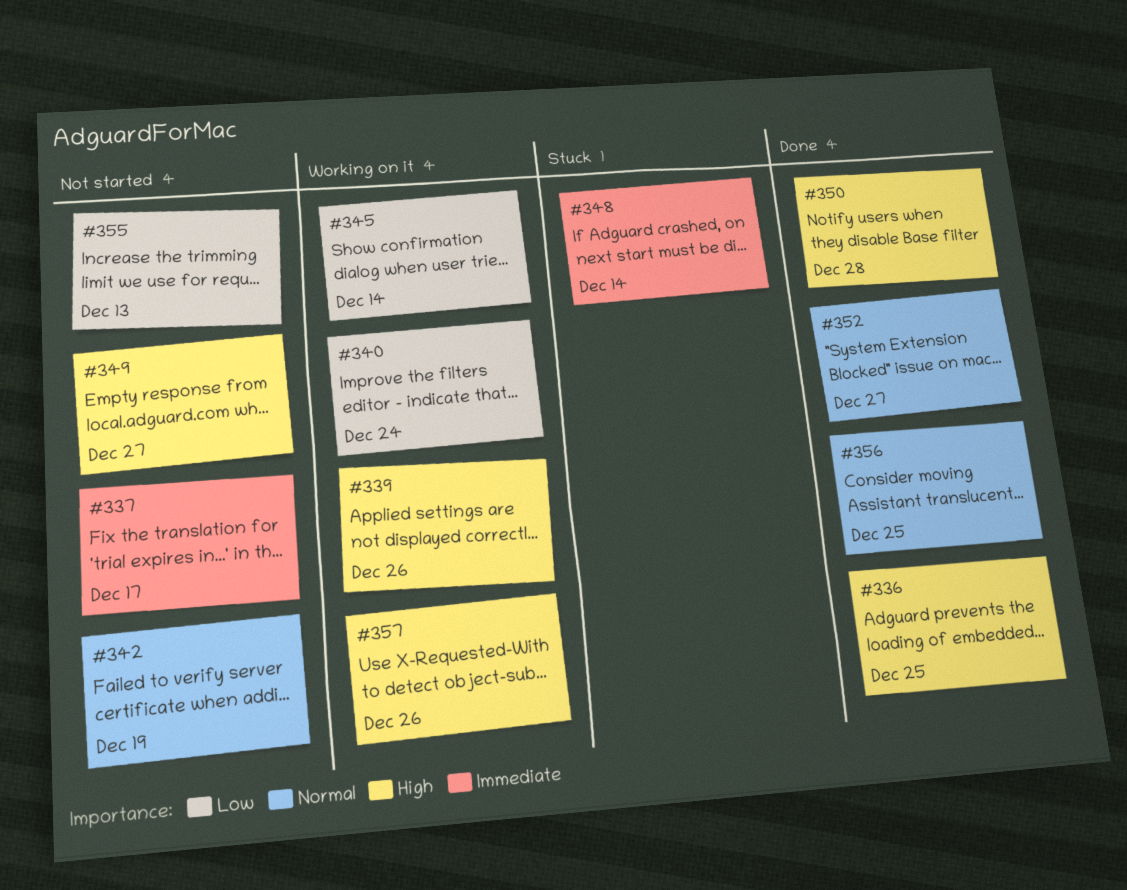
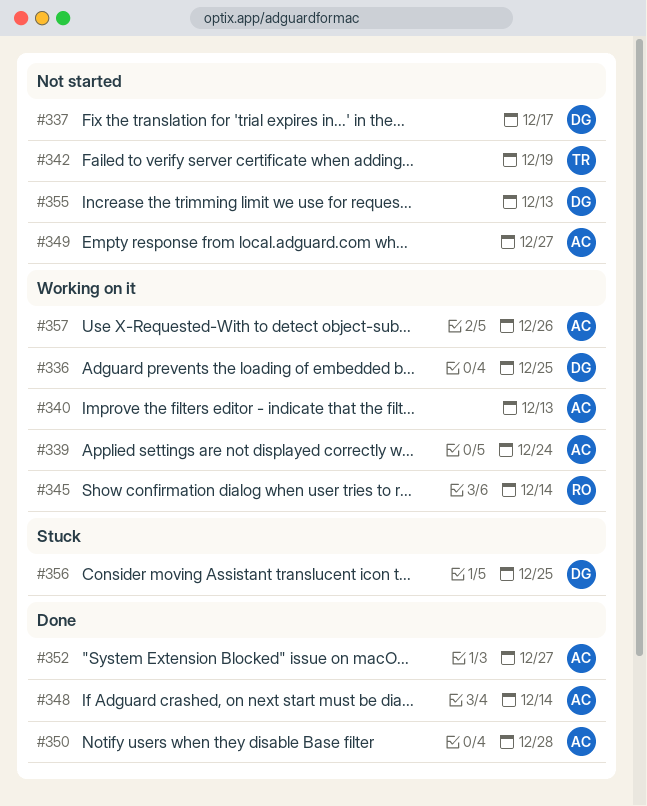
#336, status: Done -> Working on it
#339, due: Dec 26 -> Dec 24
#340, due: Dec 24 -> Dec 13
#348, status: Stuck -> Done
#356, status: Done -> Stuck

